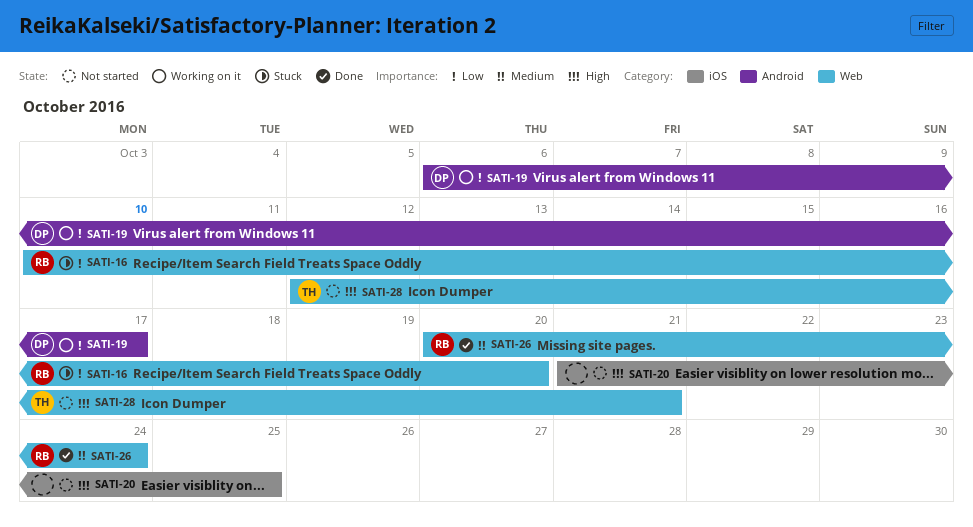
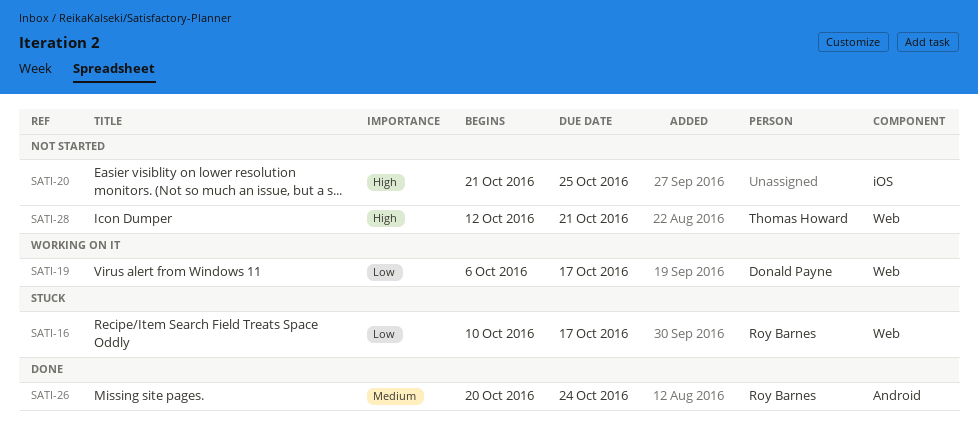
SATI-16, due: Oct 20 -> Oct 17
SATI-19, label: Android -> Web
SATI-26, label: Web -> Android

